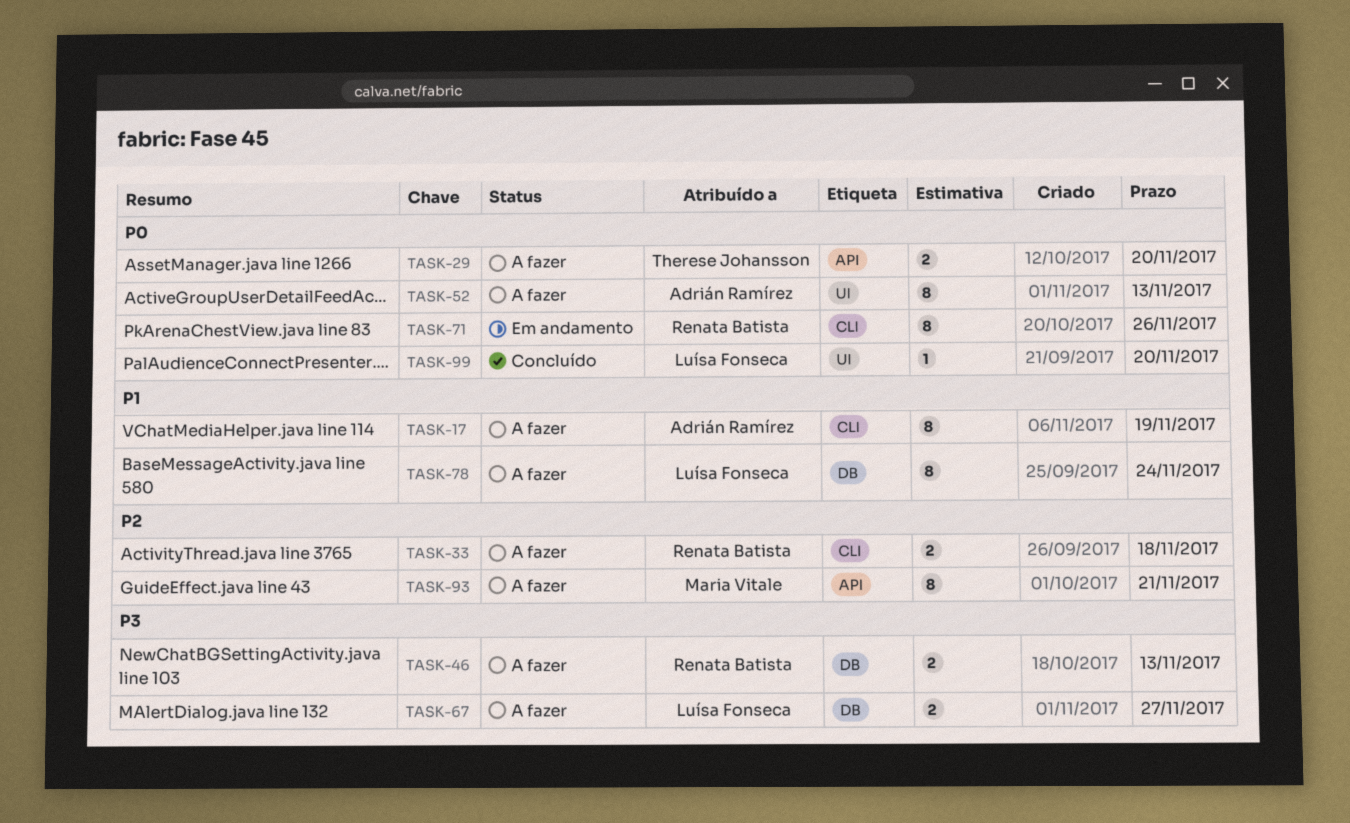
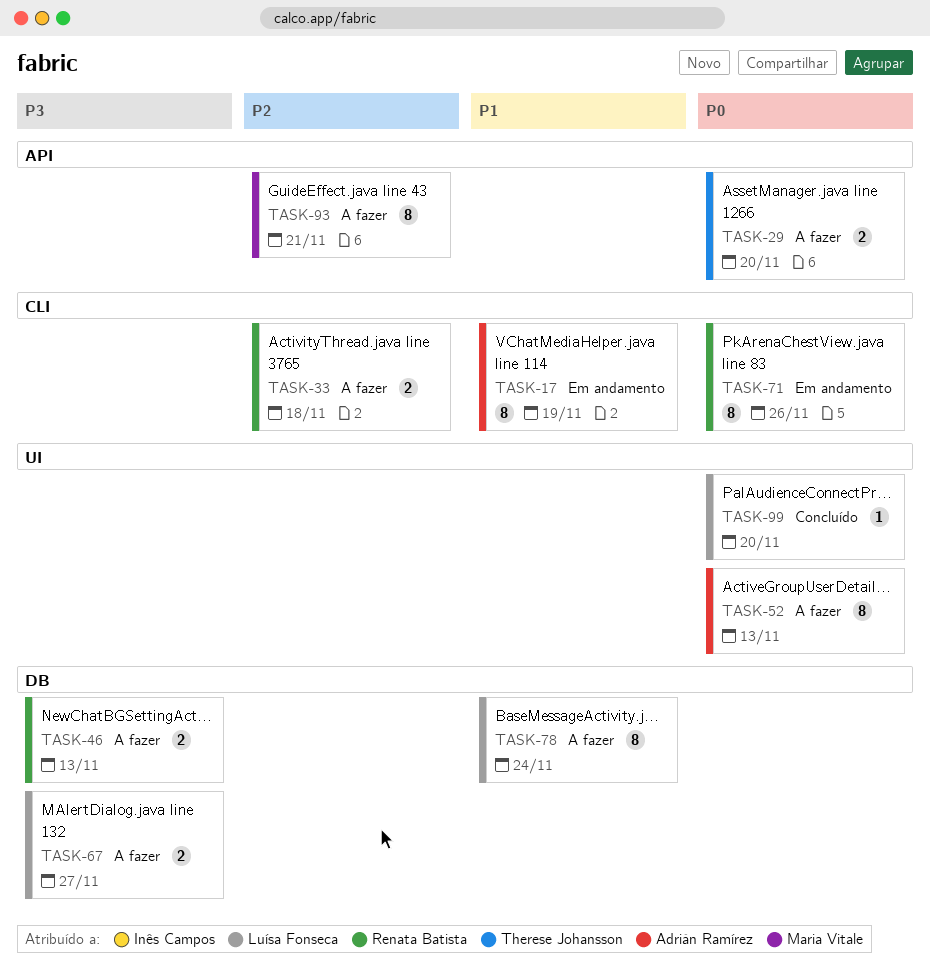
TASK-17, status: A fazer -> Em andamento

